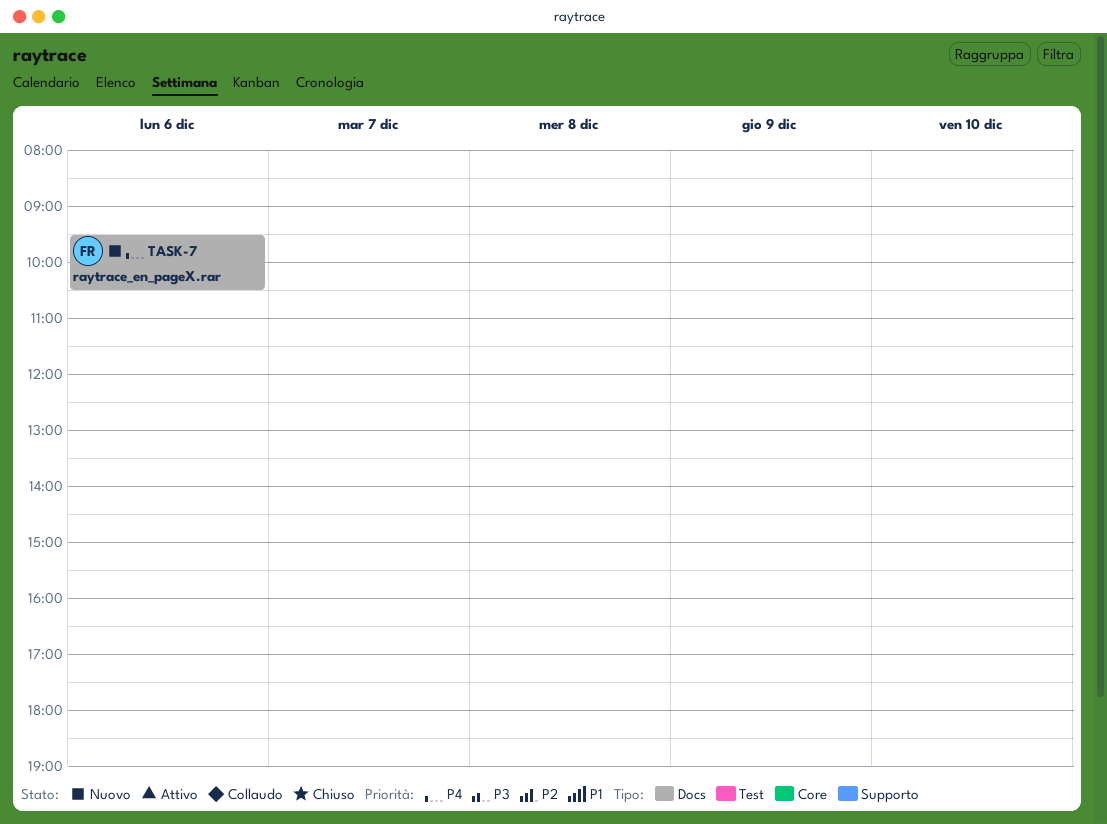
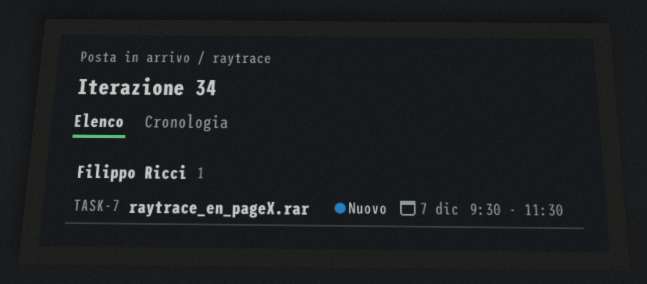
TASK-7, day: Dec 6 -> Dec 7
TASK-7, ends: 10:30 -> 11:30

